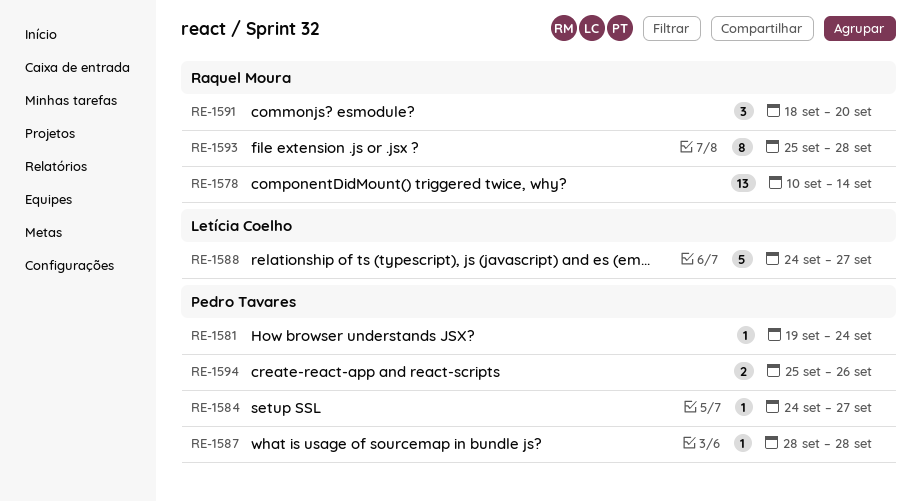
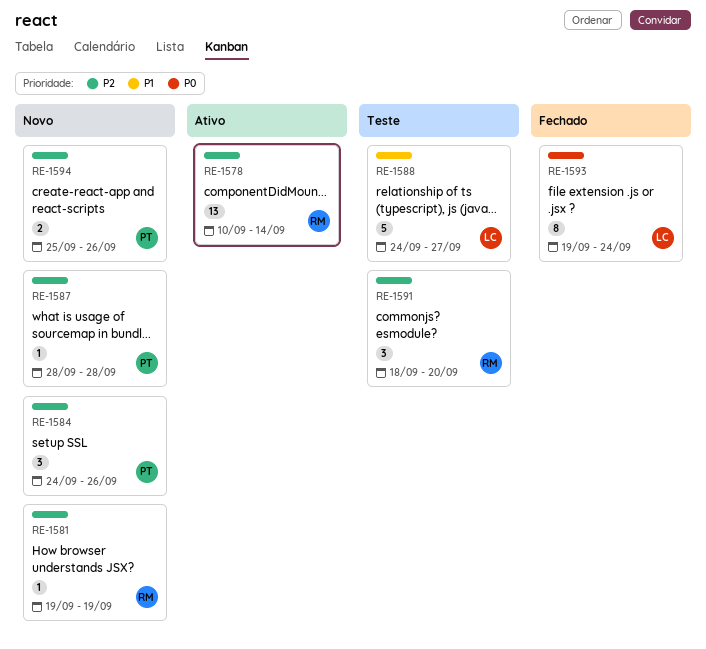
RE-1581, owner: Pedro Tavares -> Raquel Moura
RE-1581, due: Sep 24 -> Sep 19
RE-1584, estimate: 1 -> 3
RE-1584, due: Sep 27 -> Sep 26
RE-1593, owner: Raquel Moura -> Letícia Coelho
RE-1593, start: Sep 25 -> Sep 19
RE-1593, due: Sep 28 -> Sep 24

